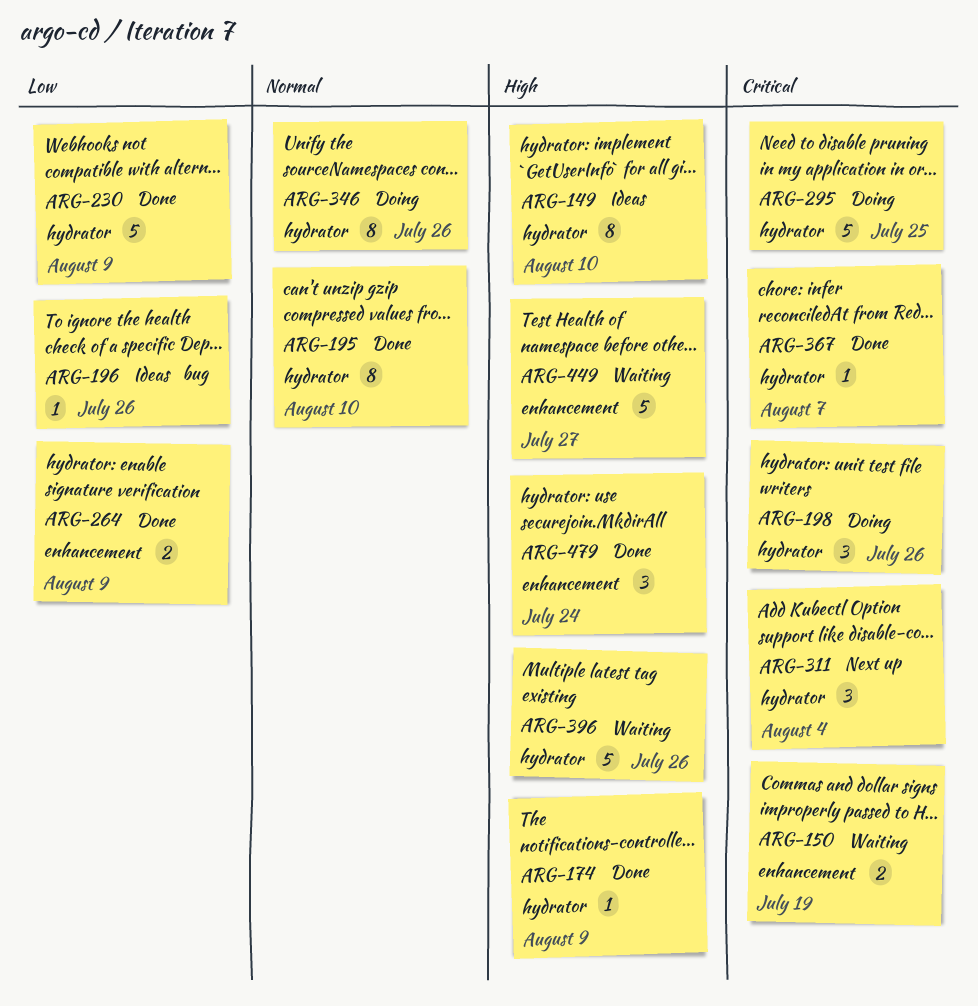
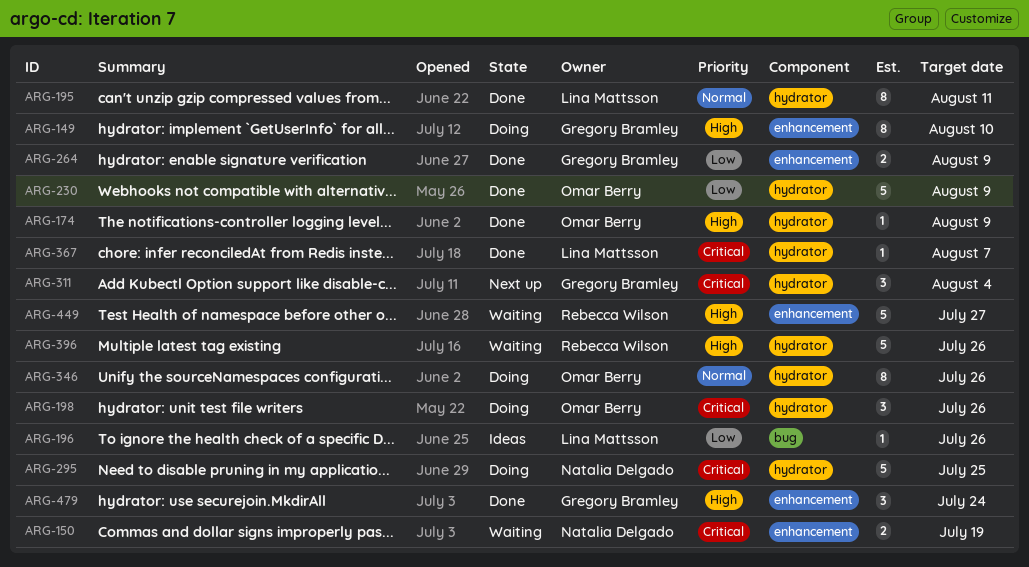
ARG-149, status: Ideas -> Doing
ARG-149, label: hydrator -> enhancement
ARG-195, due: Aug 10 -> Aug 11

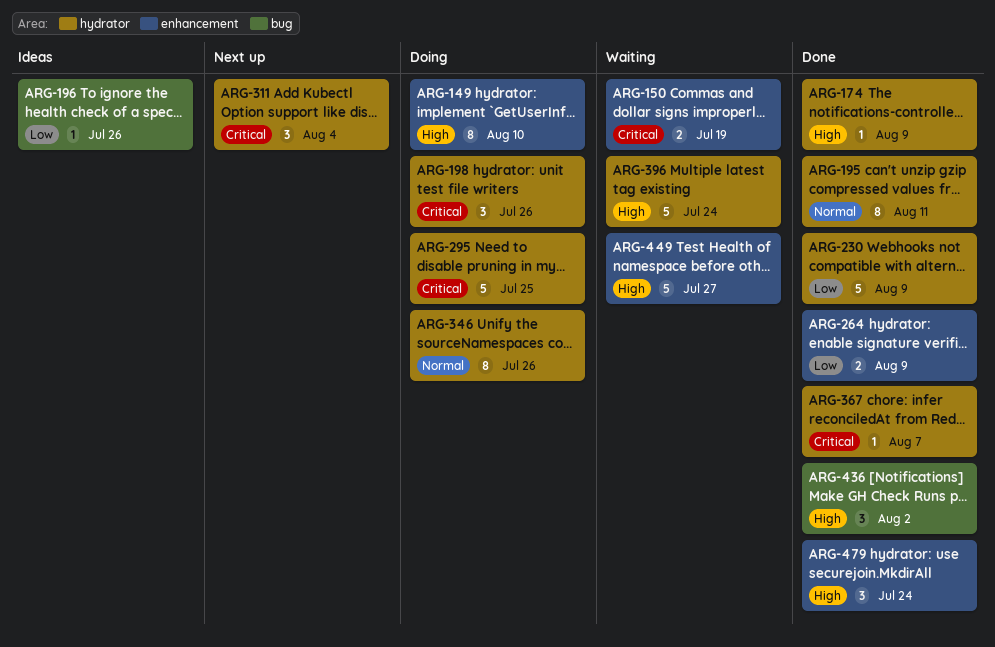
ARG-396, due: Jul 26 -> Jul 24
ARG-436: none -> present

